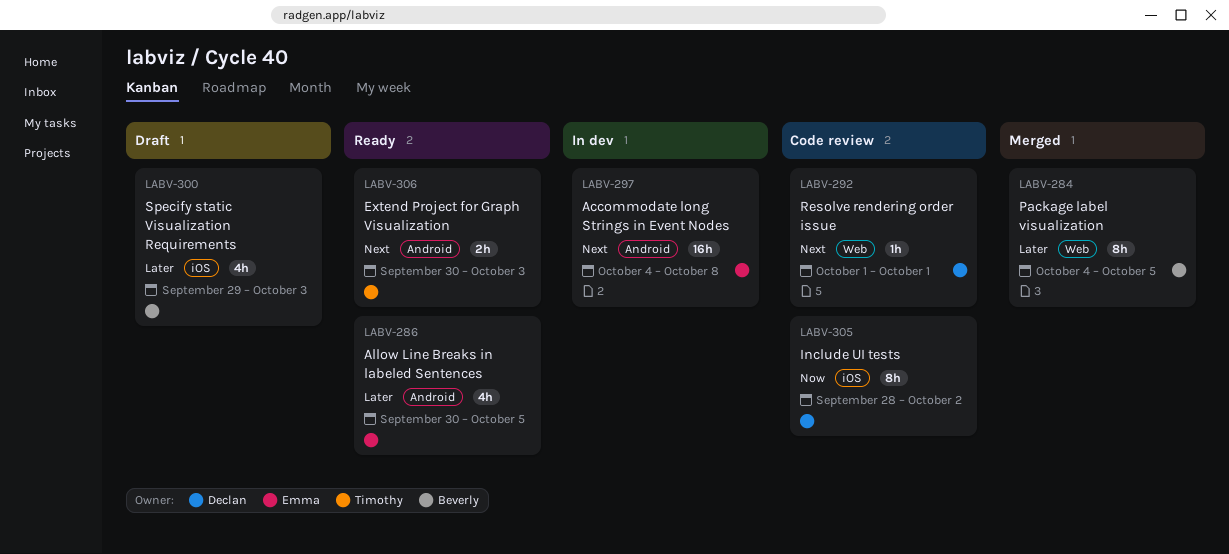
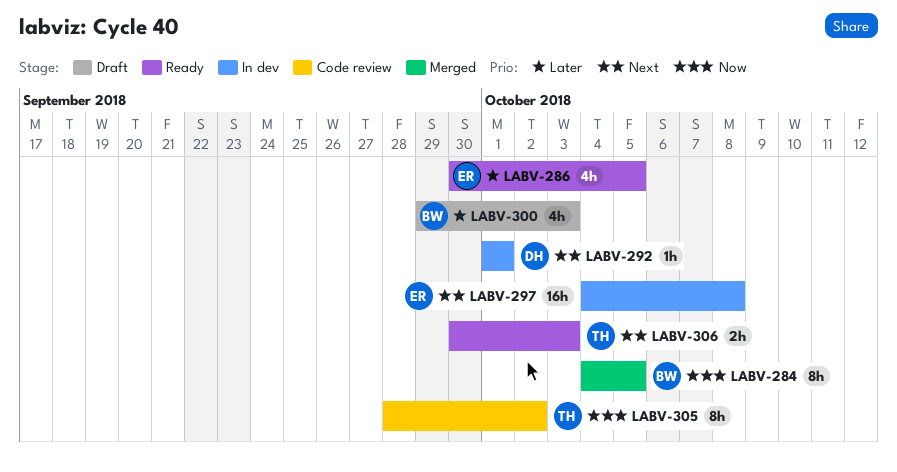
LABV-284, priority: Later -> Now
LABV-292, status: Code review -> In dev
LABV-305, owner: Declan -> Timothy

